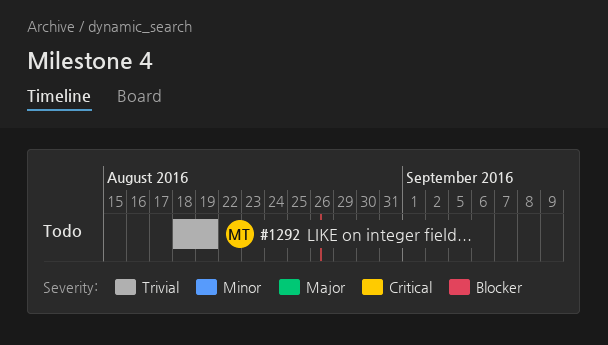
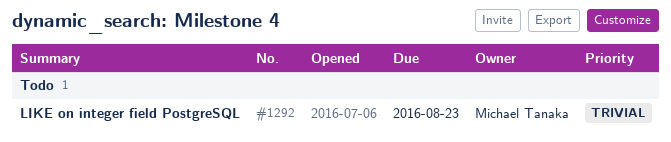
#1292, due: Aug 19 -> Aug 23

